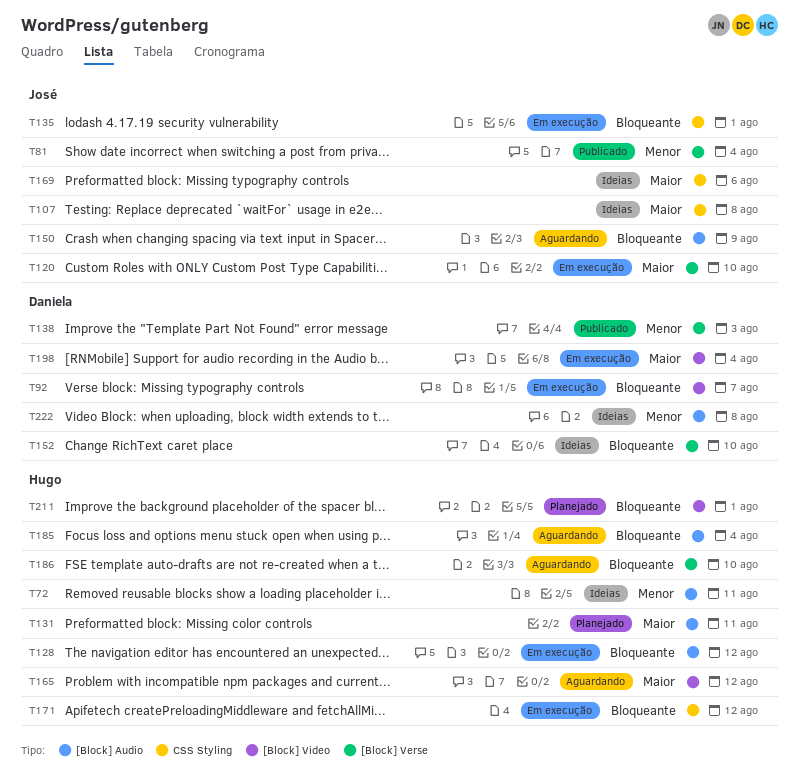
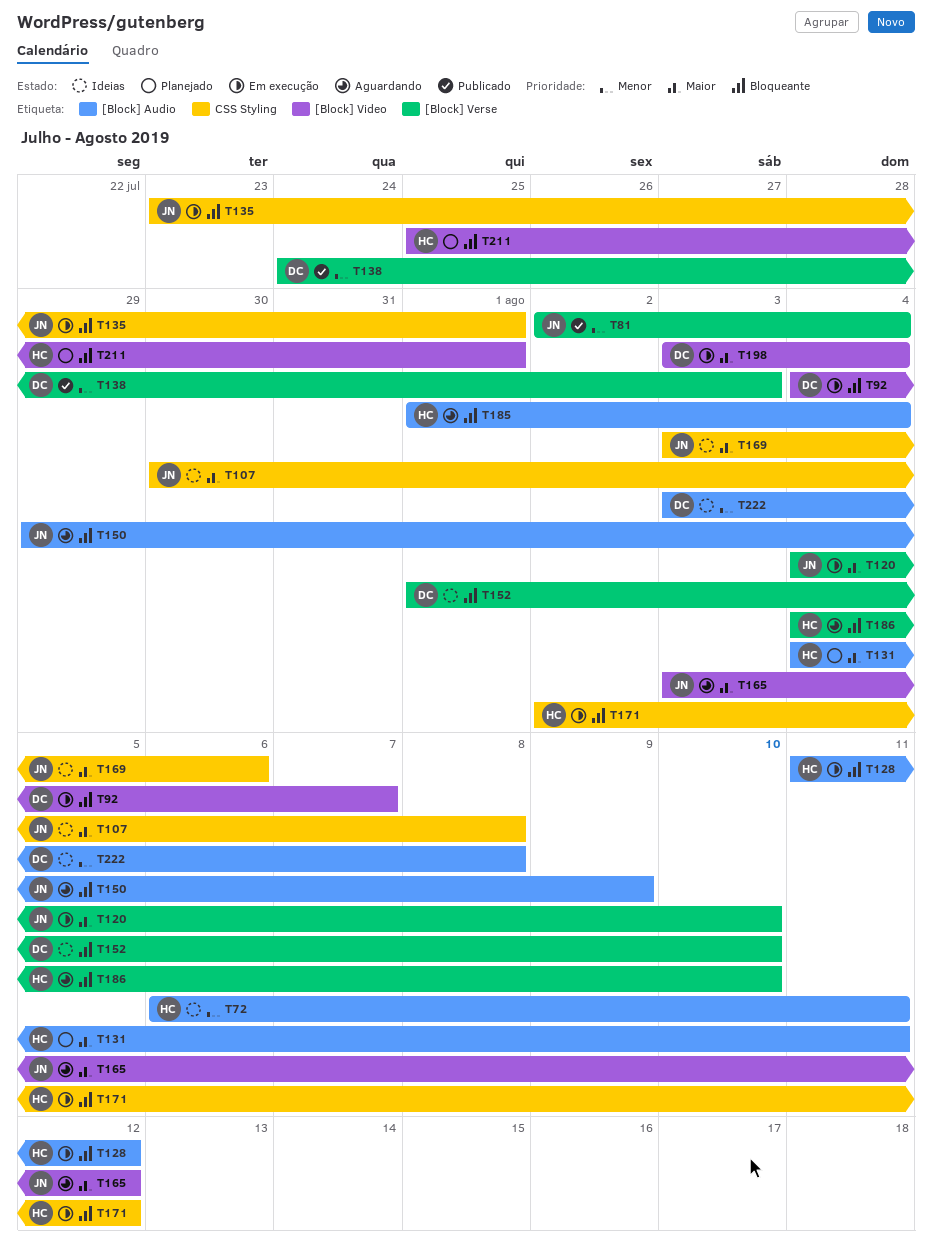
T165, owner: Hugo -> José

